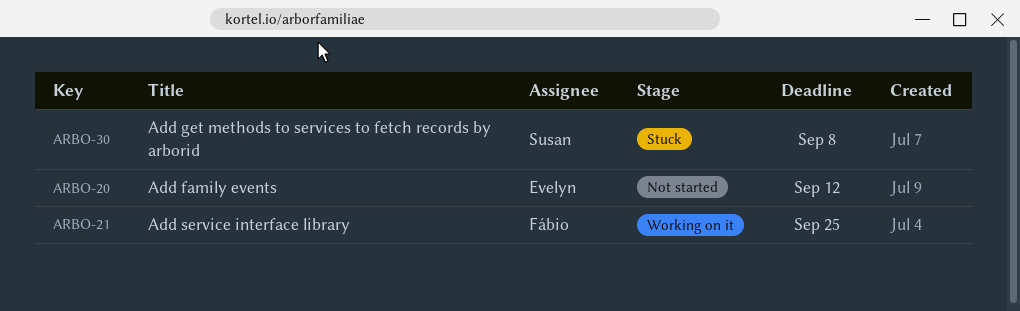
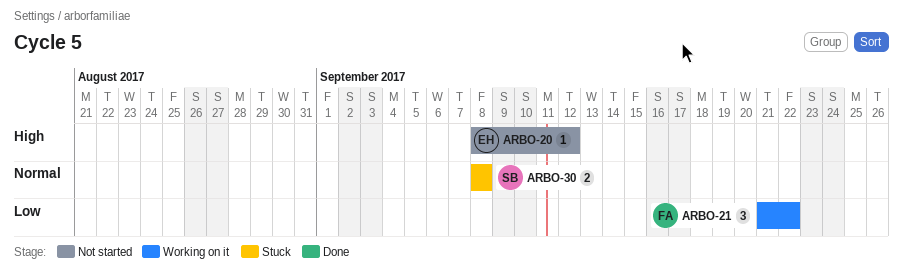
ARBO-21, due: Sep 25 -> Sep 22

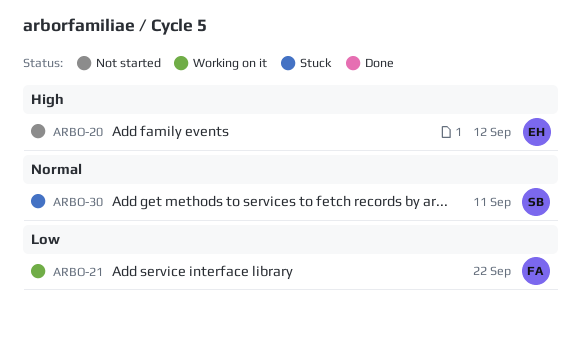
ARBO-30, due: Sep 8 -> Sep 11

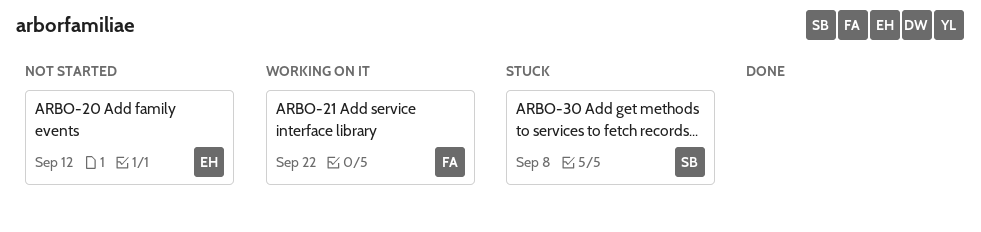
ARBO-30, due: Sep 11 -> Sep 8

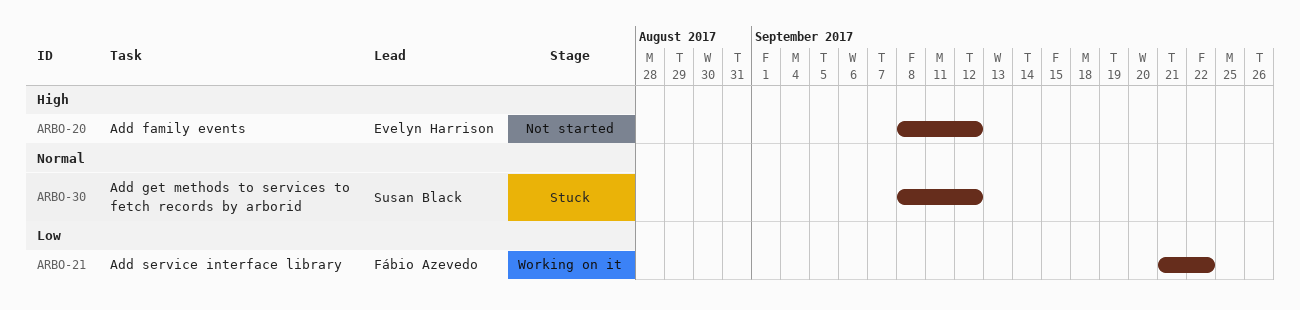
ARBO-30, due: Sep 8 -> Sep 12

